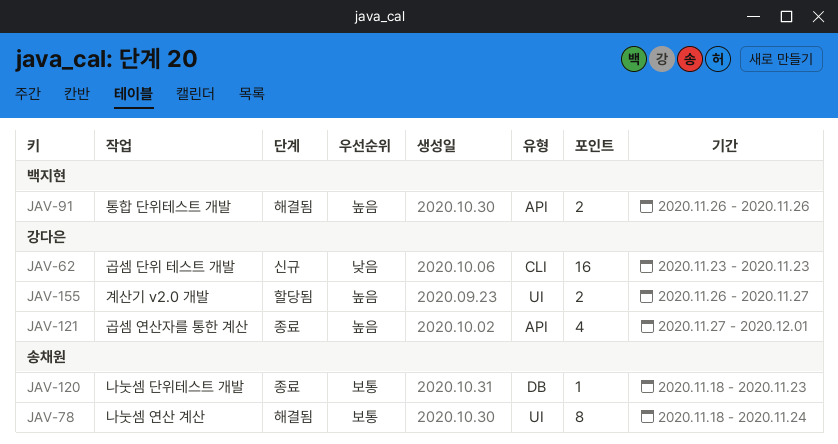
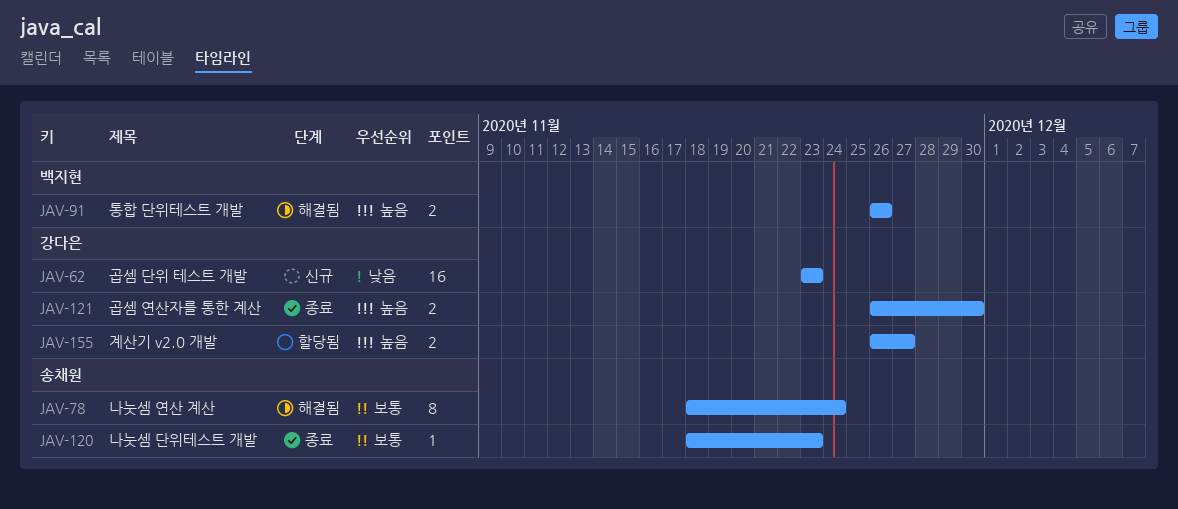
JAV-121, estimate: 4 -> 2
JAV-121, start: Nov 27 -> Nov 26
JAV-121, due: Dec 1 -> Nov 30

